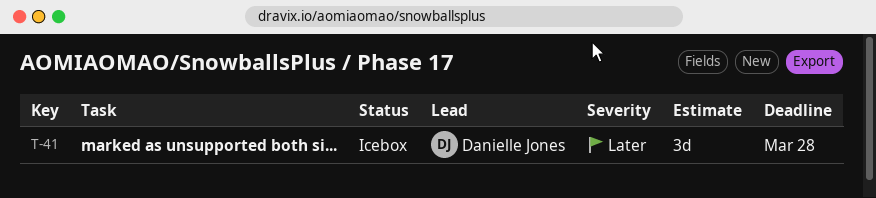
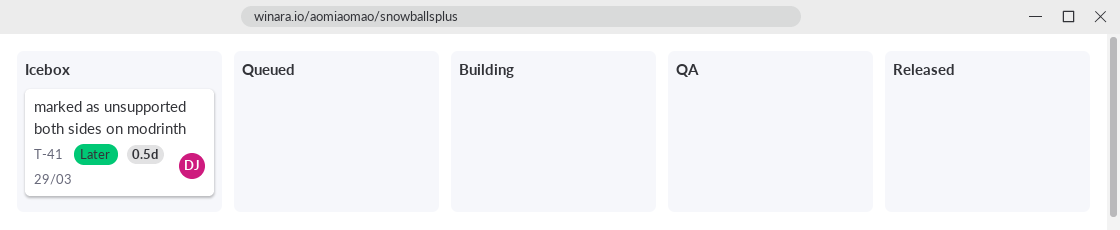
T-41, estimate: 3d -> 0.5d
T-41, due: Mar 28 -> Mar 29

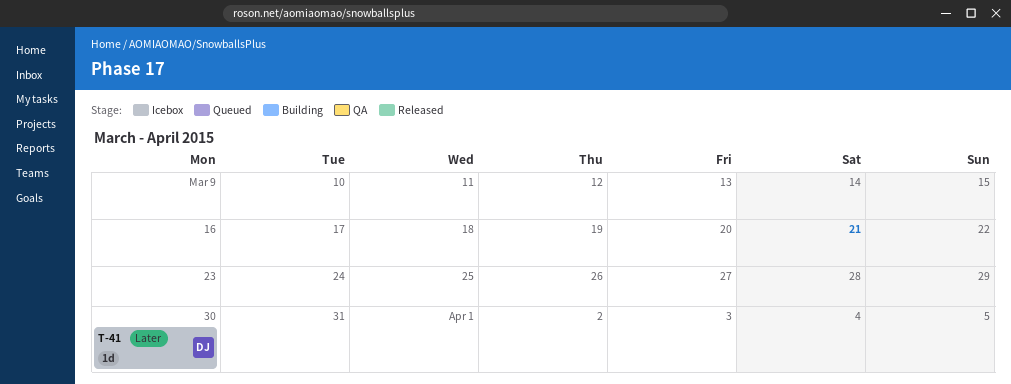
T-41, estimate: 0.5d -> 1d
T-41, due: Mar 29 -> Mar 30

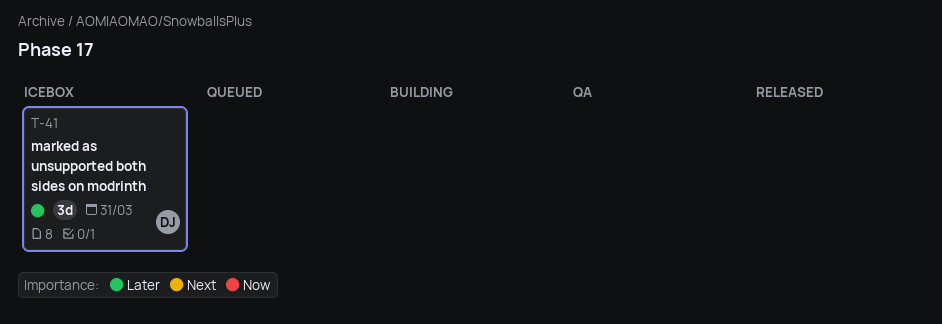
T-41, estimate: 1d -> 3d
T-41, due: Mar 30 -> Mar 31

